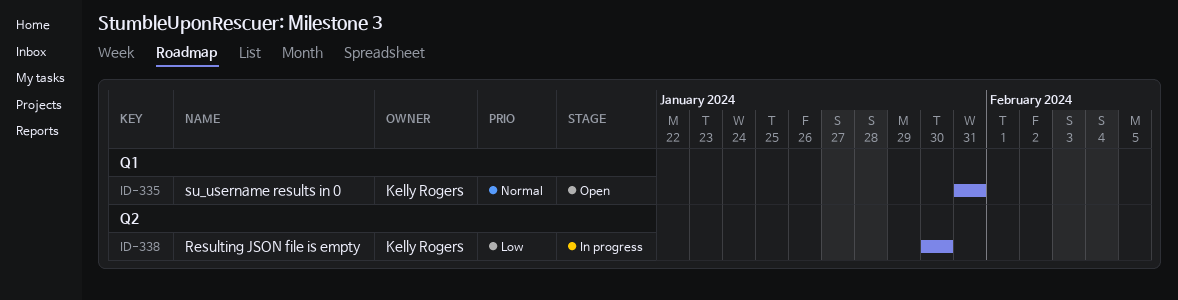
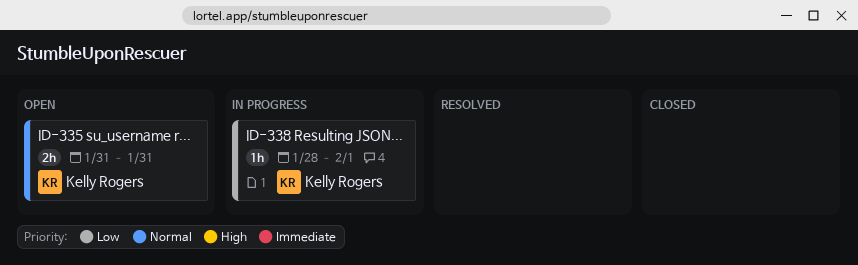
ID-338, start: Jan 30 -> Jan 28
ID-338, due: Jan 30 -> Feb 1

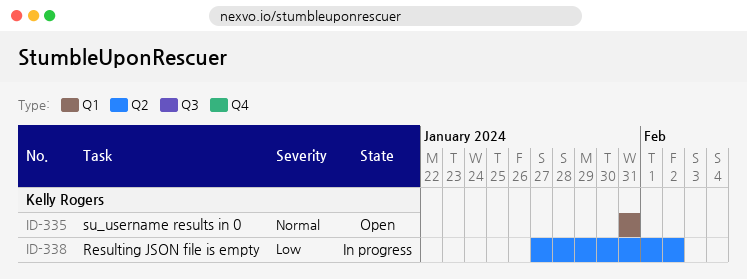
ID-338, start: Jan 28 -> Jan 27
ID-338, due: Feb 1 -> Feb 2

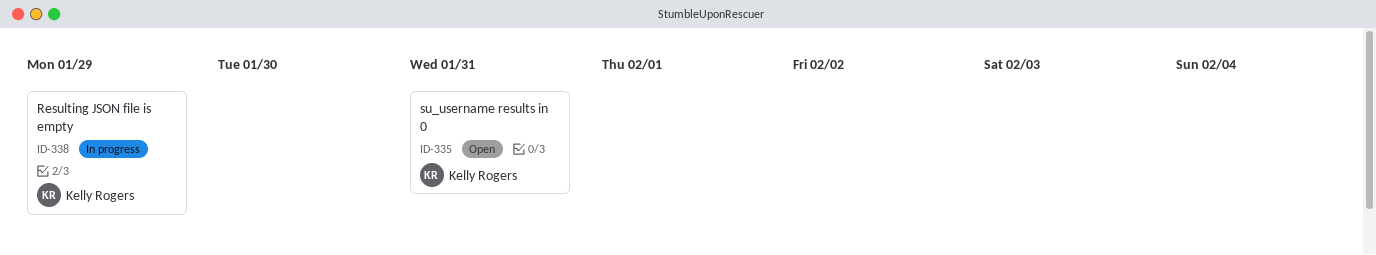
ID-338, due: Feb 2 -> Jan 29

